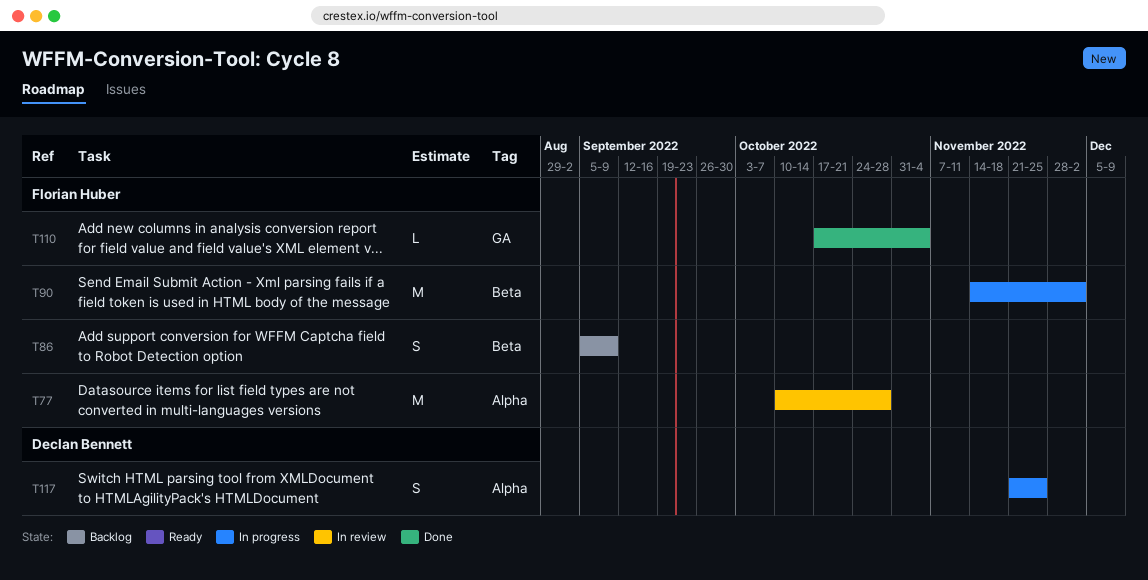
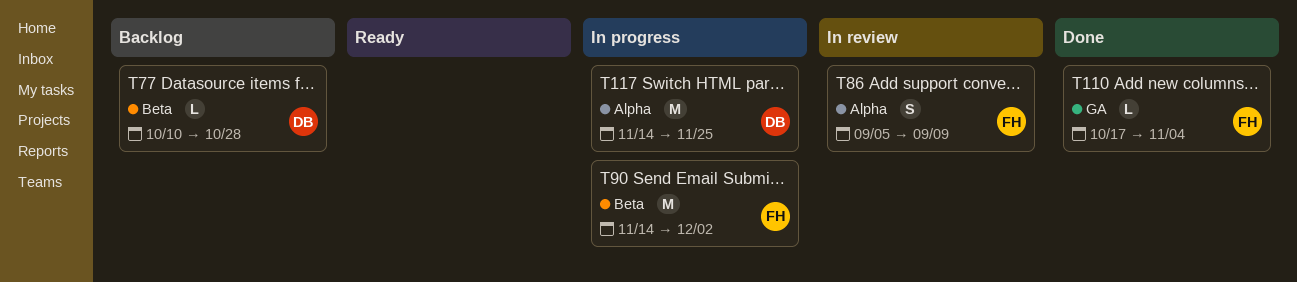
T77, status: In review -> Backlog
T77, owner: Florian Huber -> Declan Bennett
T77, label: Alpha -> Beta
T77, estimate: M -> L
T86, status: Backlog -> In review
T86, label: Beta -> Alpha
T117, estimate: S -> M
T117, start: Nov 21 -> Nov 14

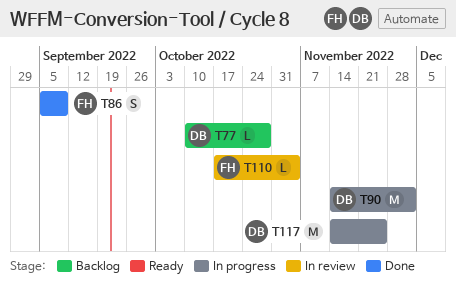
T86, status: In review -> Done
T90, owner: FH -> DB
T110, status: Done -> In review

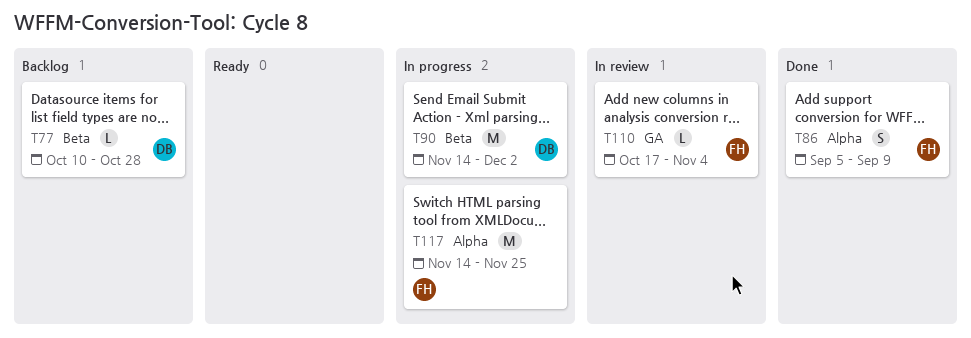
T117, owner: DB -> FH

